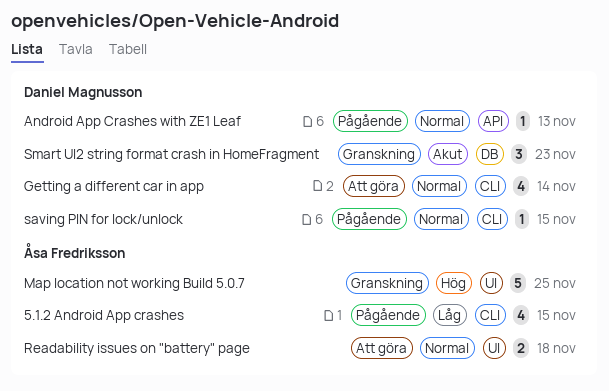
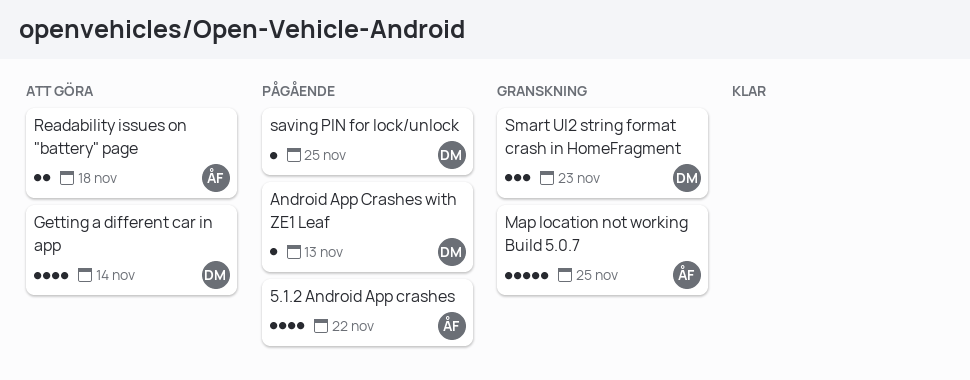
5.1.2 Android App crashes, due: Nov 15 -> Nov 22
saving PIN for lock/unlock, due: Nov 15 -> Nov 25

